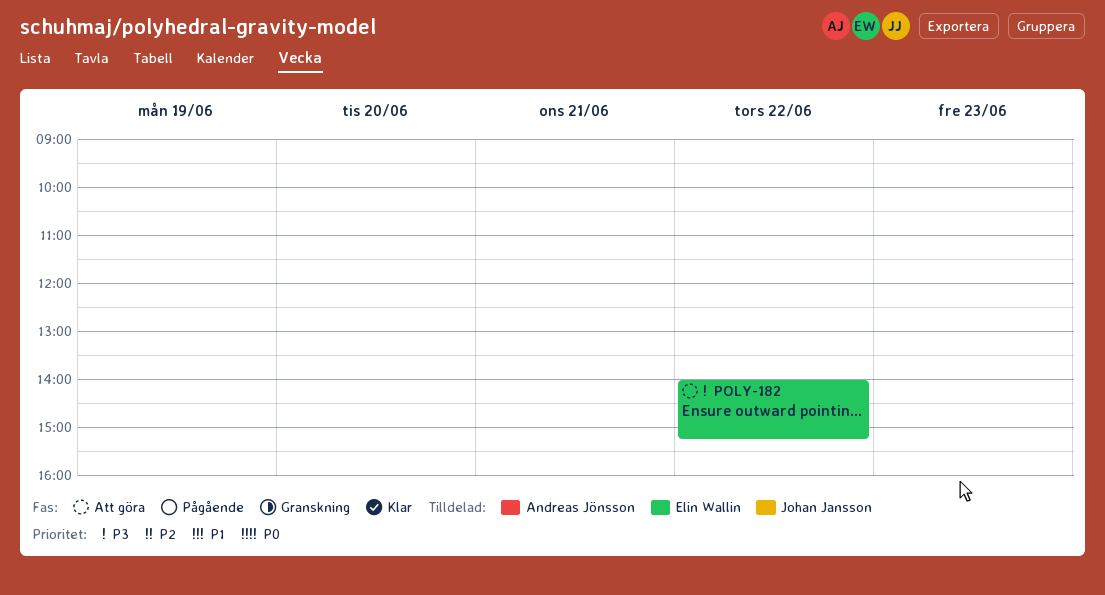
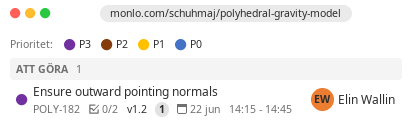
POLY-182, begins: 14:00 -> 14:15
POLY-182, ends: 15:15 -> 14:45

